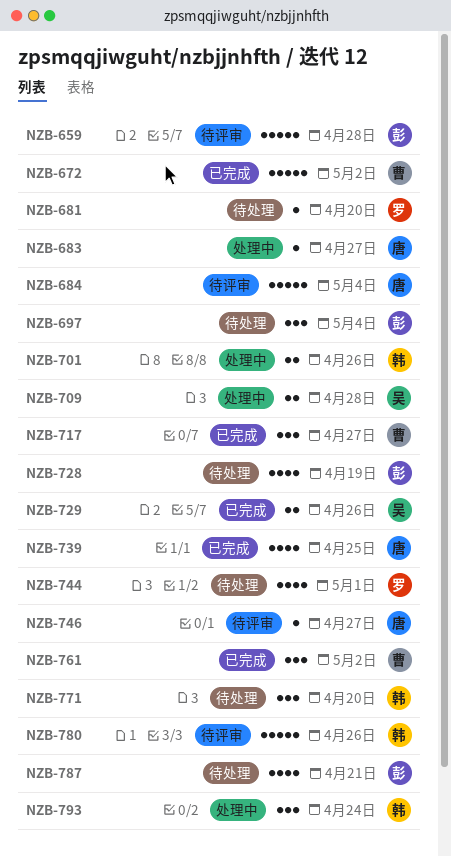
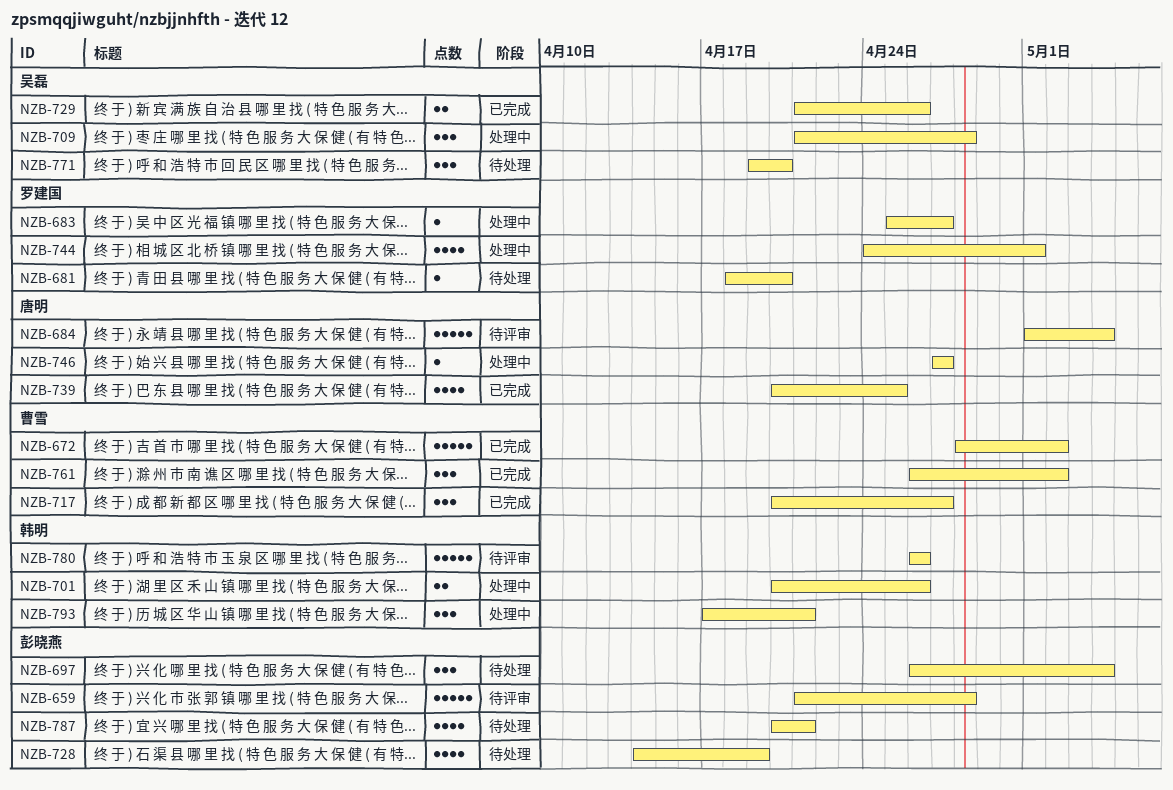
NZB-683, owner: 唐明 -> 罗建国
NZB-709, estimate: 2 -> 3
NZB-744, status: 待处理 -> 处理中
NZB-746, status: 待评审 -> 处理中
NZB-771, owner: 韩明 -> 吴磊
NZB-793, due: Apr 24 -> Apr 21

